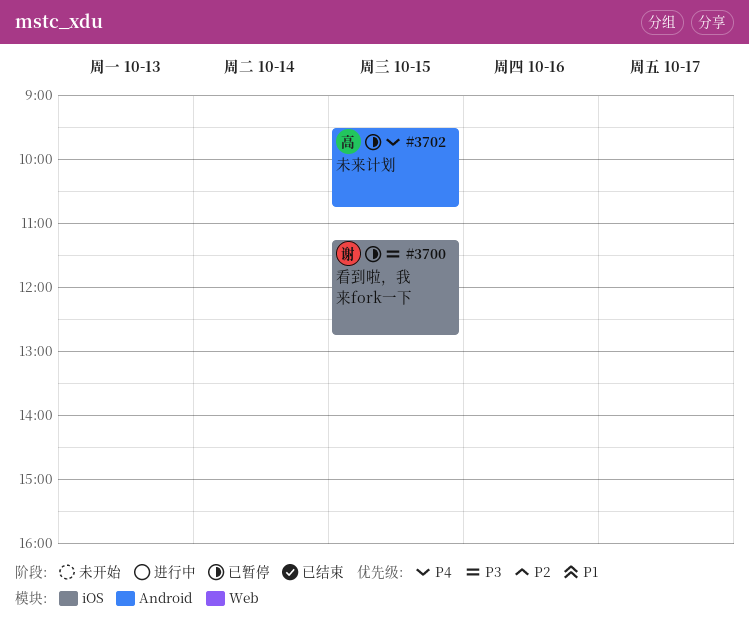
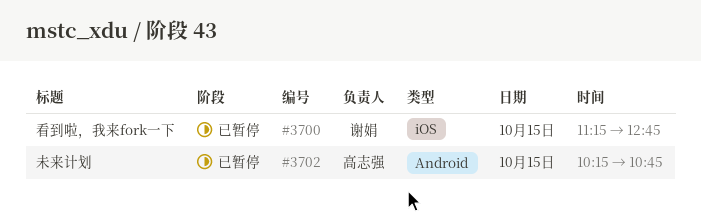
#3702, begins: 09:30 -> 10:15

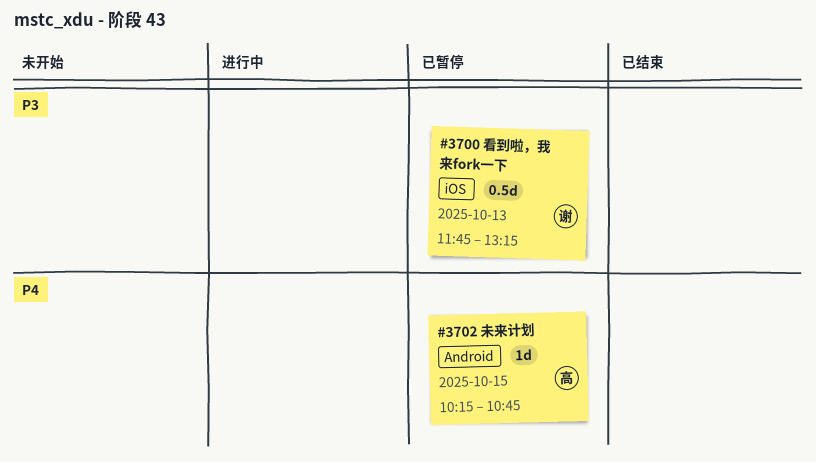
#3700, day: Oct 15 -> Oct 13
#3700, begins: 11:15 -> 11:45
#3700, ends: 12:45 -> 13:15

